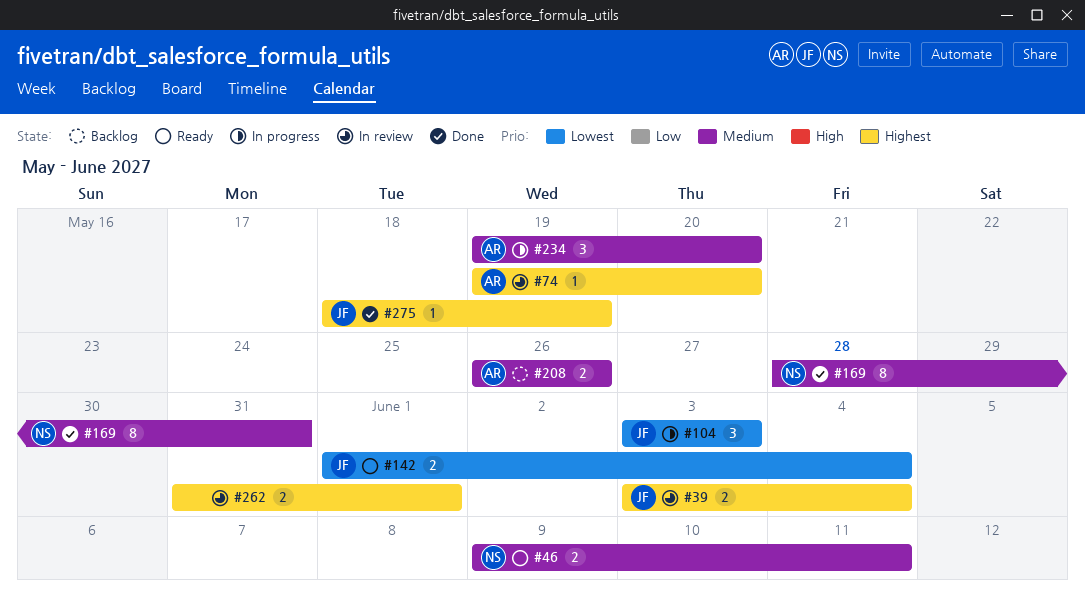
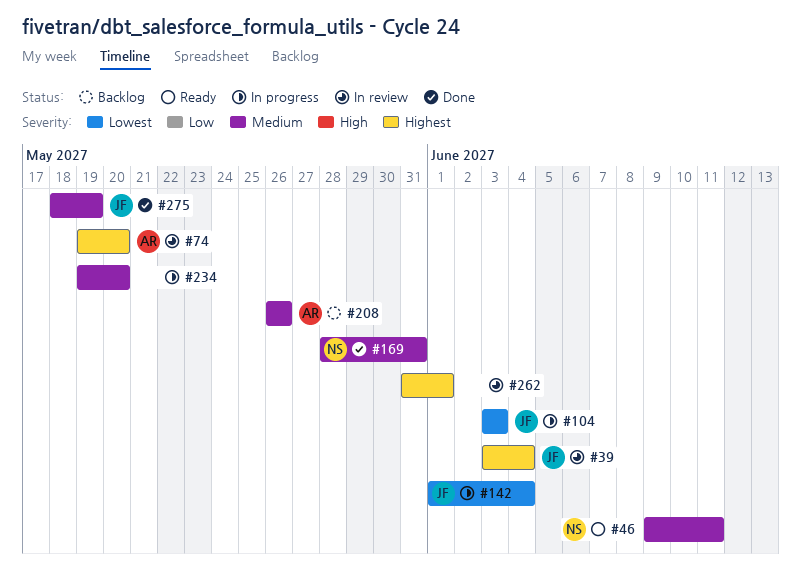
#142, status: Ready -> In progress
#234, owner: AR -> none
#275, priority: Highest -> Medium

